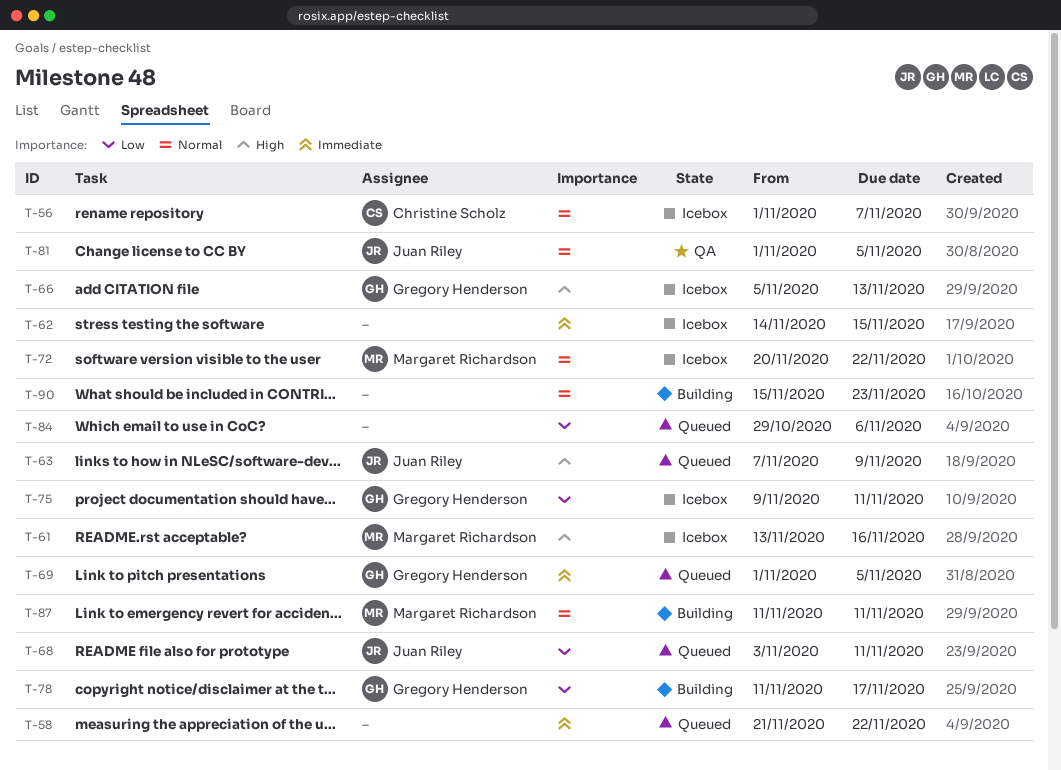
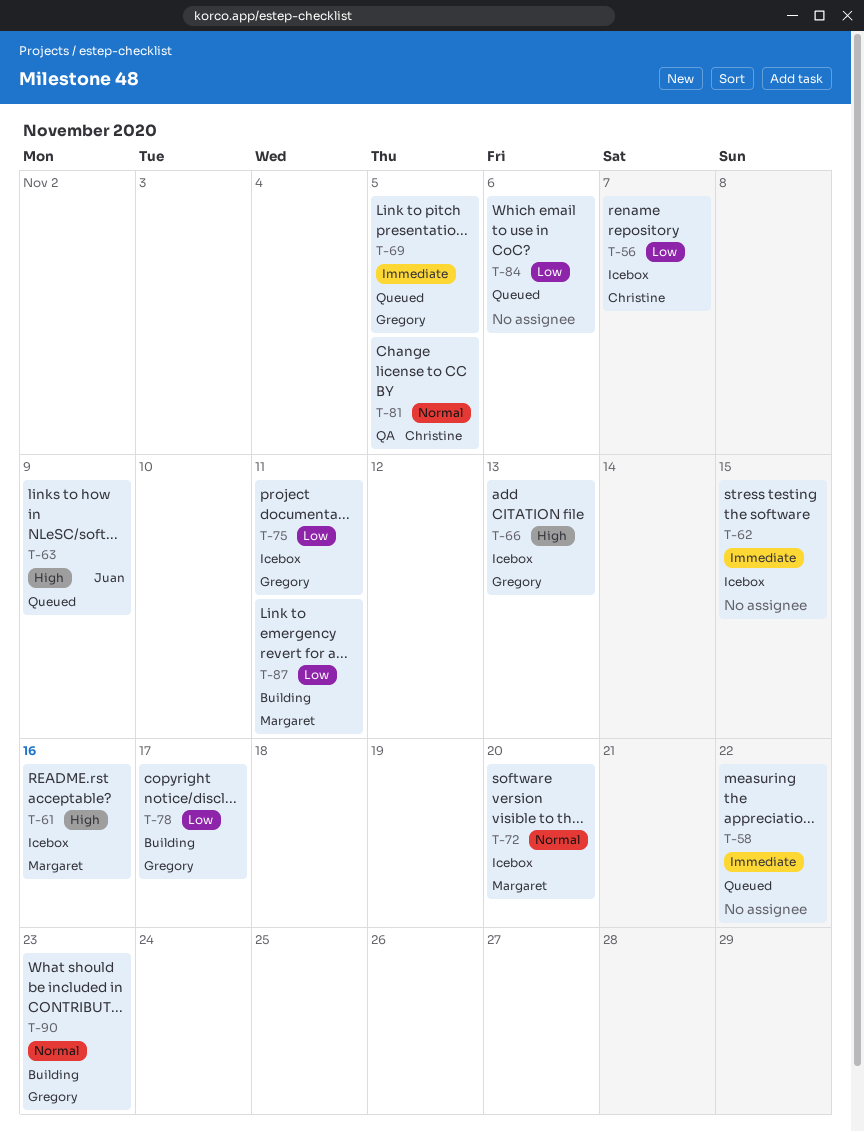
T-56, priority: Normal -> Low
T-68: present -> none
T-72, due: Nov 22 -> Nov 20
T-81, owner: Juan Riley -> Christine Scholz
T-87, priority: Normal -> Low
T-90, owner: none -> Gregory Henderson

